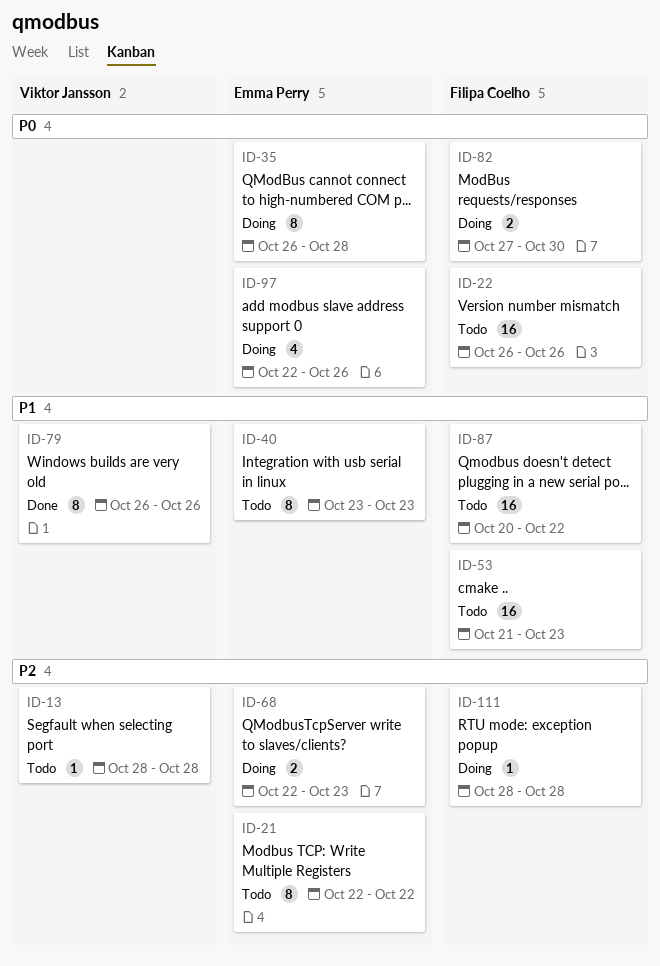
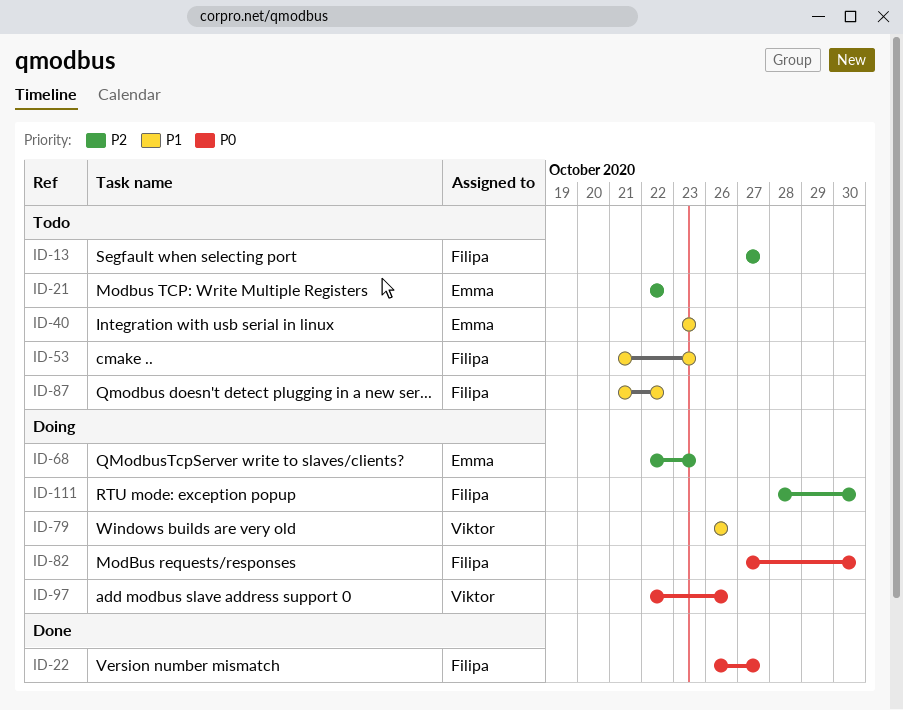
ID-13, owner: Viktor Jansson -> Filipa Coelho
ID-13, start: Oct 28 -> Oct 27
ID-13, due: Oct 28 -> Oct 27
ID-22, status: Todo -> Done
ID-22, due: Oct 26 -> Oct 27
ID-35: present -> none
ID-79, status: Done -> Doing
ID-87, start: Oct 20 -> Oct 21
ID-97, owner: Emma Perry -> Viktor Jansson
ID-111, due: Oct 28 -> Oct 30

